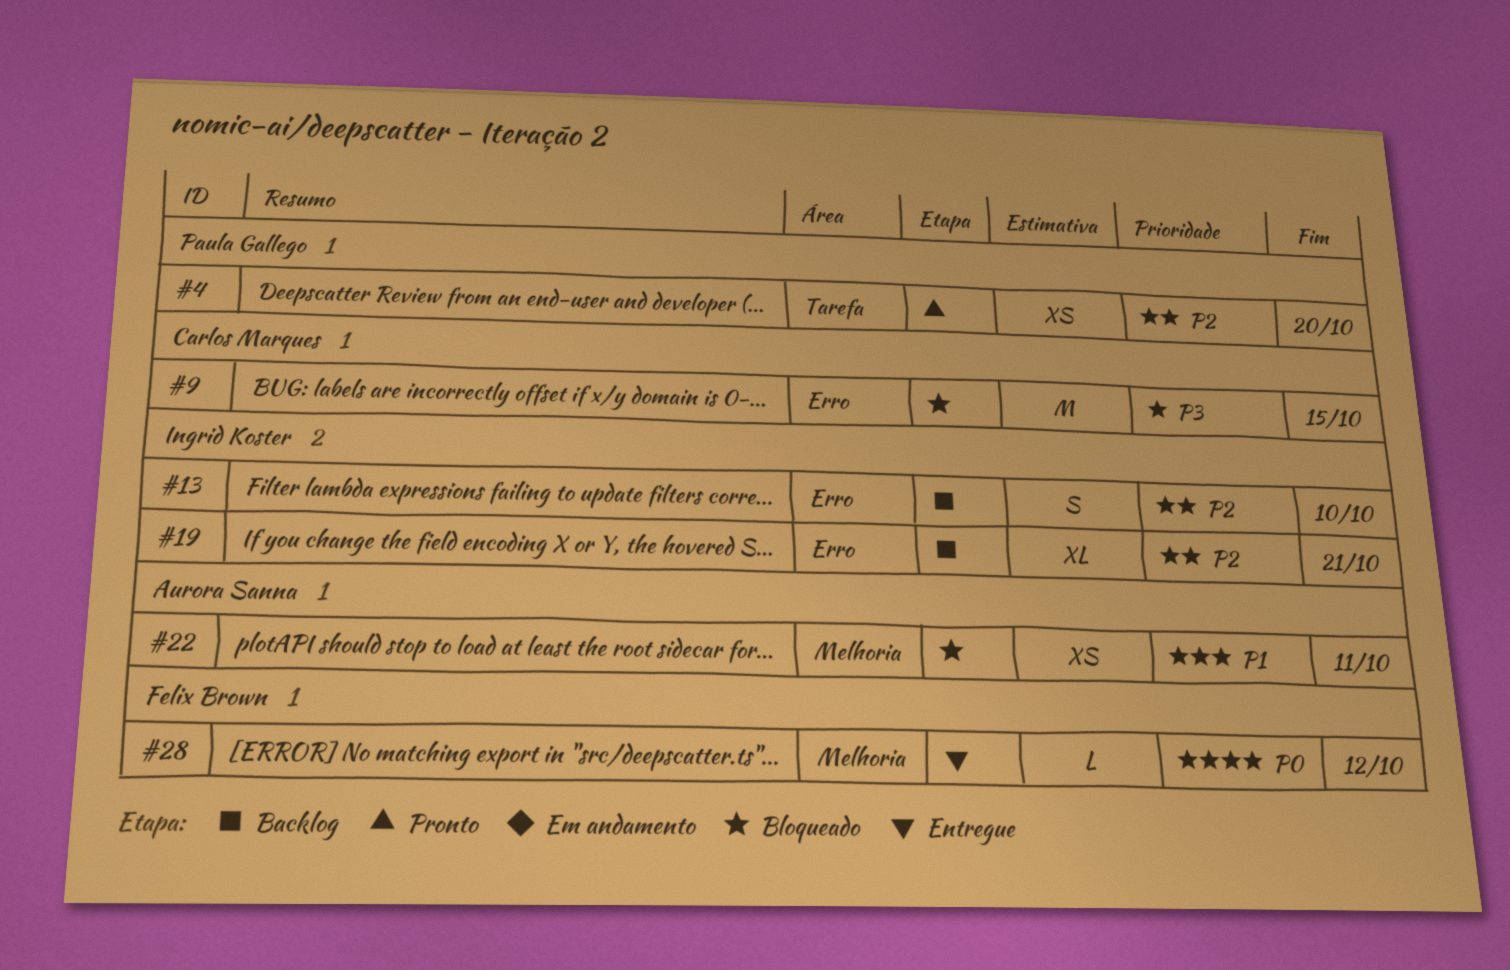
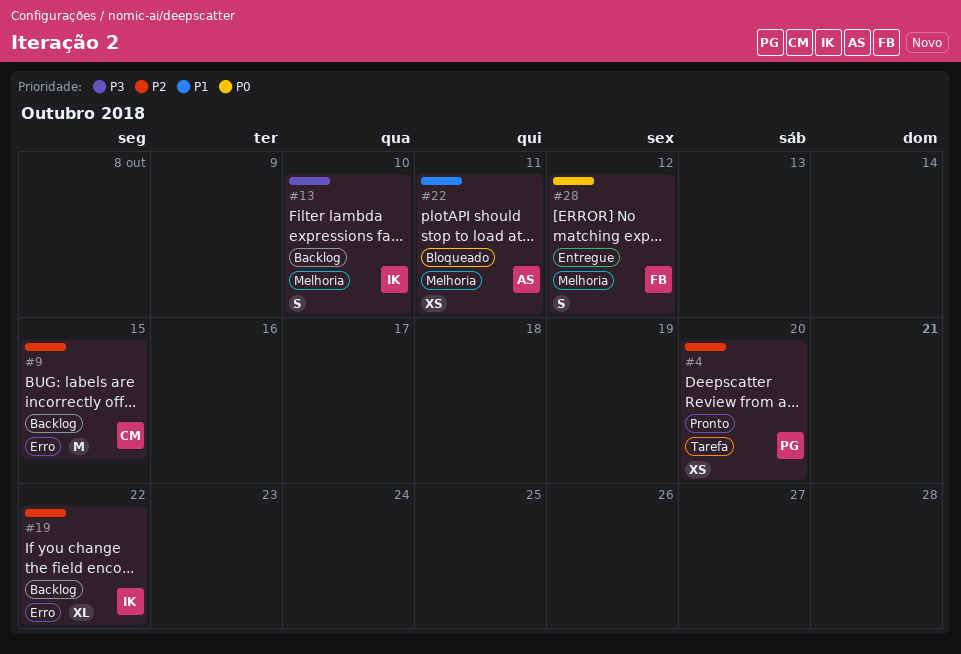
#9, status: Bloqueado -> Backlog
#9, priority: P3 -> P2
#13, priority: P2 -> P3
#13, label: Erro -> Melhoria
#19, due: Oct 21 -> Oct 22
#28, estimate: L -> S

